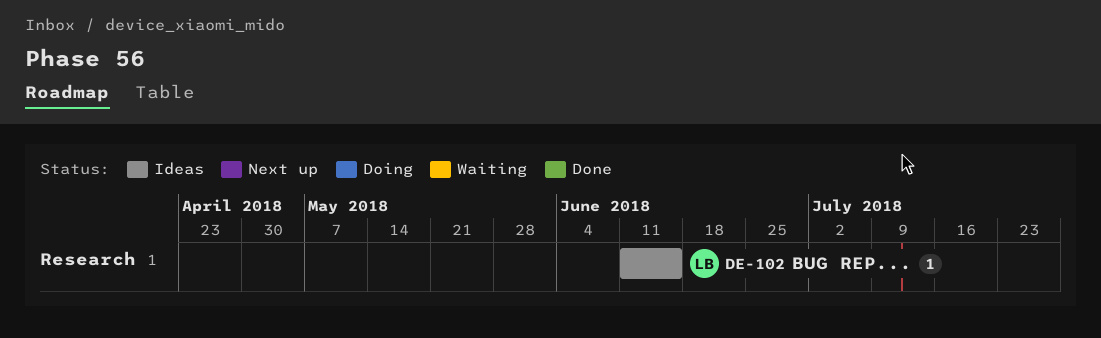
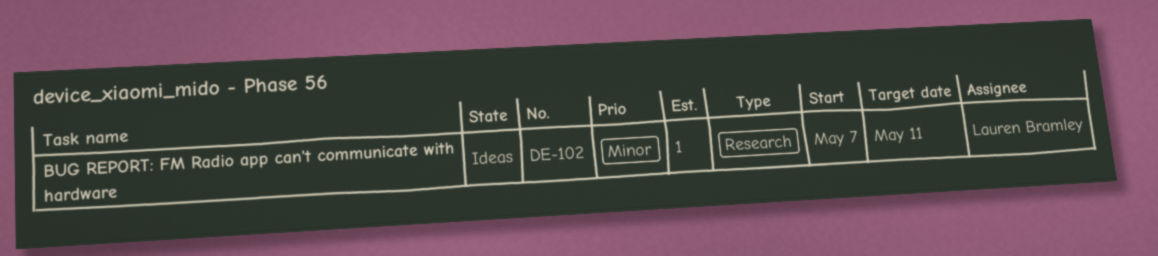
DE-102, start: Jun 11 -> May 7
DE-102, due: Jun 15 -> May 11

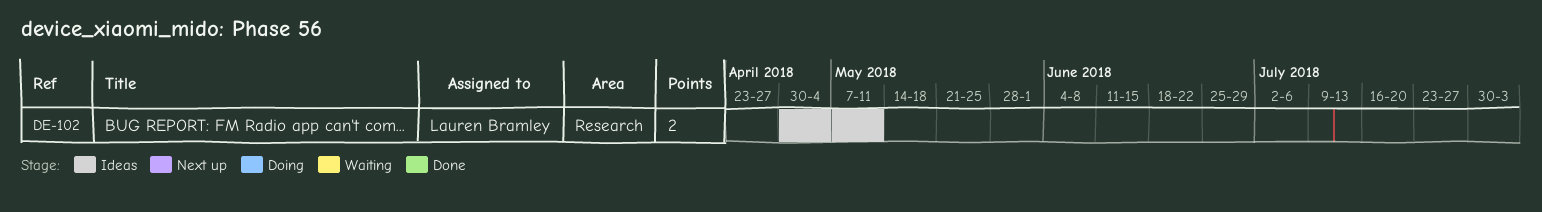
DE-102, estimate: 1 -> 2
DE-102, start: May 7 -> Apr 30

